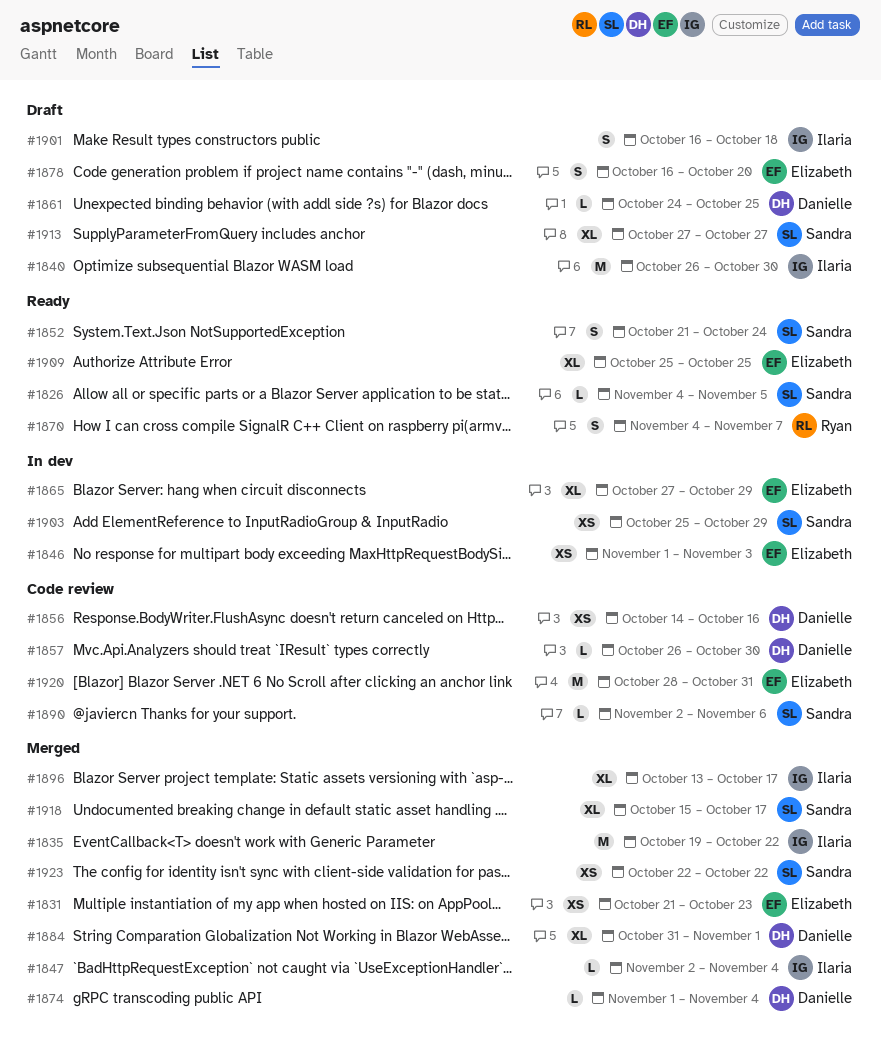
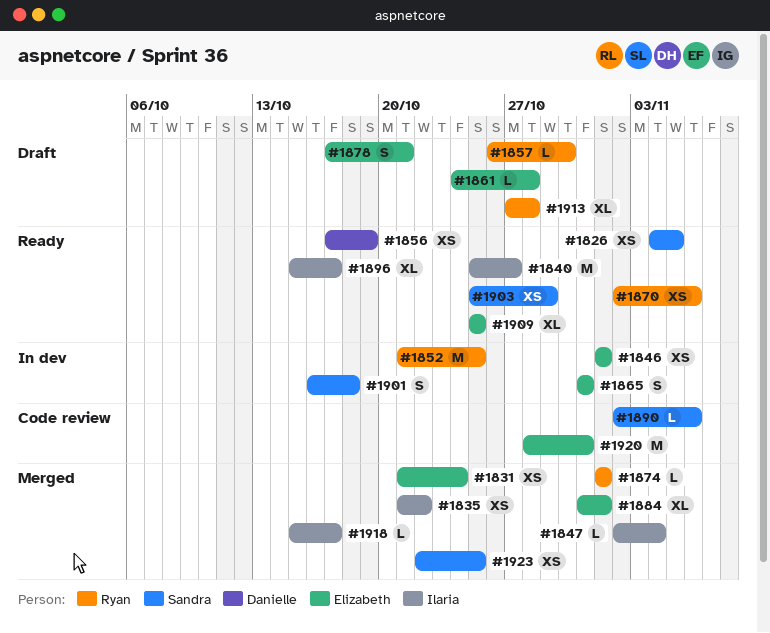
#1826, estimate: L -> XS
#1831, due: Oct 23 -> Oct 24
#1835, estimate: M -> XS
#1835, start: Oct 19 -> Oct 21
#1840, status: Draft -> Ready
#1840, start: Oct 26 -> Oct 25
#1840, due: Oct 30 -> Oct 27
#1846, due: Nov 3 -> Nov 1
#1852, status: Ready -> In dev
#1852, owner: Sandra -> Ryan
#1852, estimate: S -> M
#1852, due: Oct 24 -> Oct 25
#1856, status: Code review -> Ready
#1856, start: Oct 14 -> Oct 17
#1856, due: Oct 16 -> Oct 19
#1857, status: Code review -> Draft
#1857, owner: Danielle -> Ryan
#1861, owner: Danielle -> Elizabeth
#1861, due: Oct 25 -> Oct 28
#1865, estimate: XL -> S
#1865, start: Oct 27 -> Oct 31
#1865, due: Oct 29 -> Oct 31
#1870, estimate: S -> XS
#1870, start: Nov 4 -> Nov 2
#1870, due: Nov 7 -> Nov 6
#1874, owner: Danielle -> Ryan
#1874, due: Nov 4 -> Nov 1
#1878, start: Oct 16 -> Oct 17
#1878, due: Oct 20 -> Oct 21
#1884, owner: Danielle -> Elizabeth
#1896, status: Merged -> Ready
#1896, start: Oct 13 -> Oct 15
#1901, status: Draft -> In dev
#1901, owner: Ilaria -> Sandra
#1903, status: In dev -> Ready
#1913, owner: Sandra -> Ryan
#1913, due: Oct 27 -> Oct 28
#1918, owner: Sandra -> Ilaria
#1918, estimate: XL -> L
#1923, due: Oct 22 -> Oct 25

